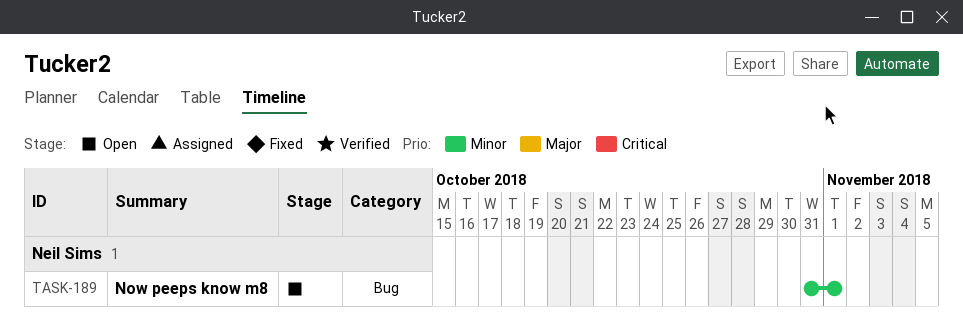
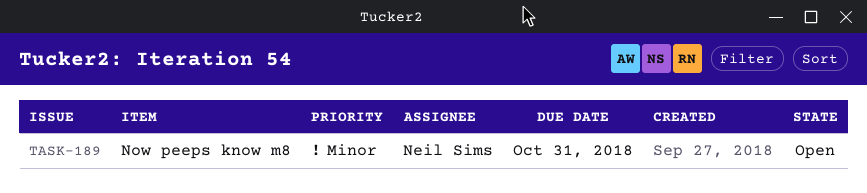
TASK-189, due: Nov 1 -> Oct 31

